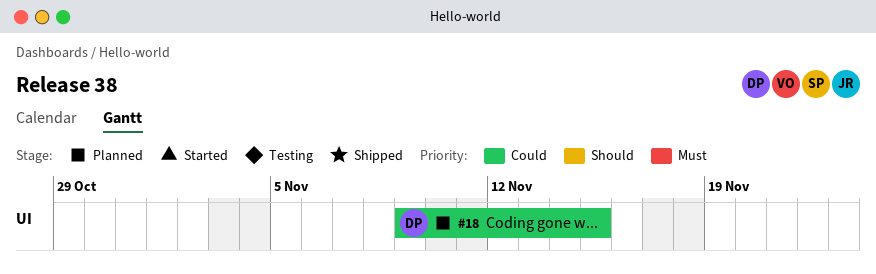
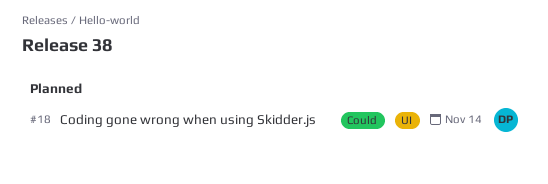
#18, due: Nov 15 -> Nov 14

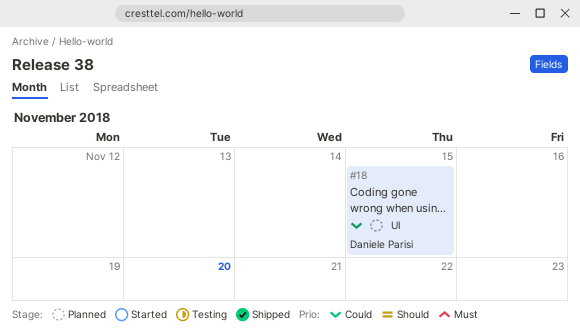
#18, due: Nov 14 -> Nov 15

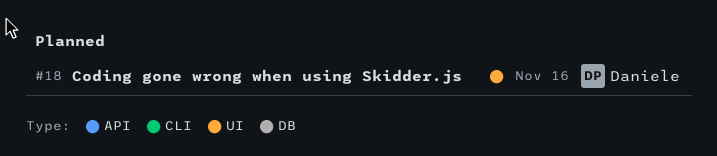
#18, due: Nov 15 -> Nov 16

